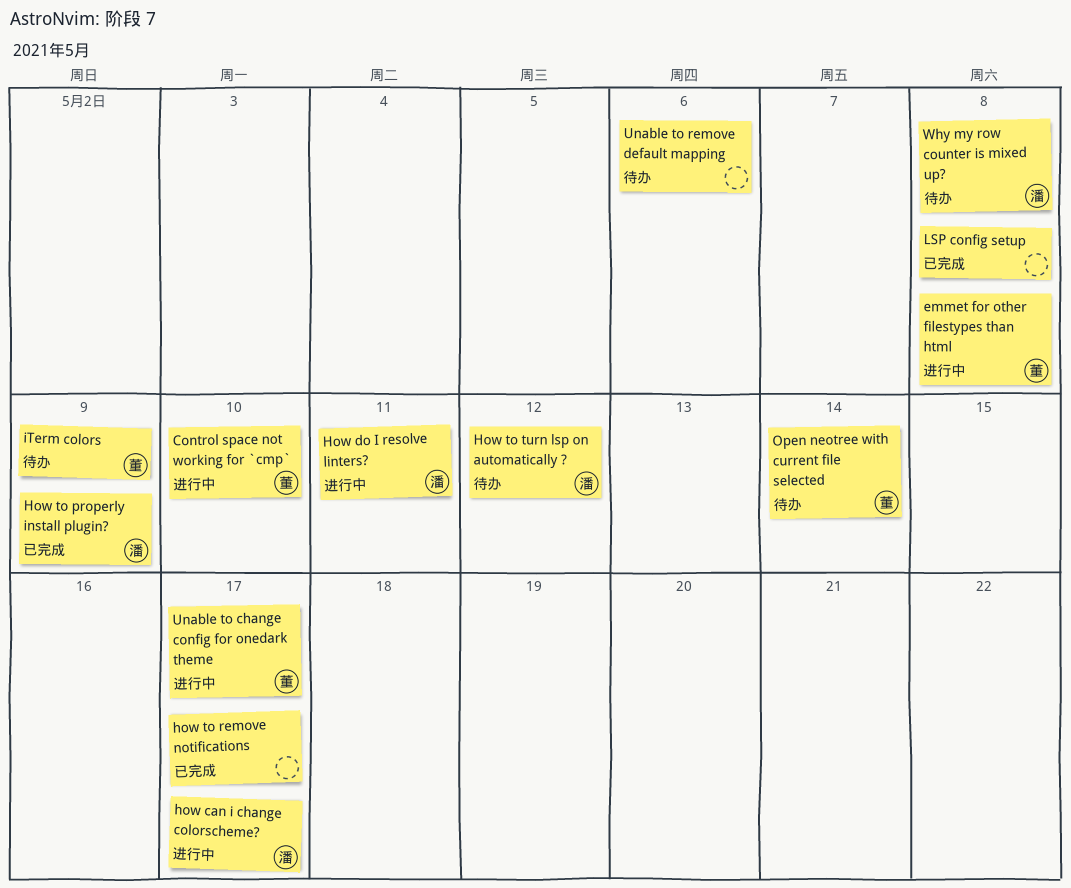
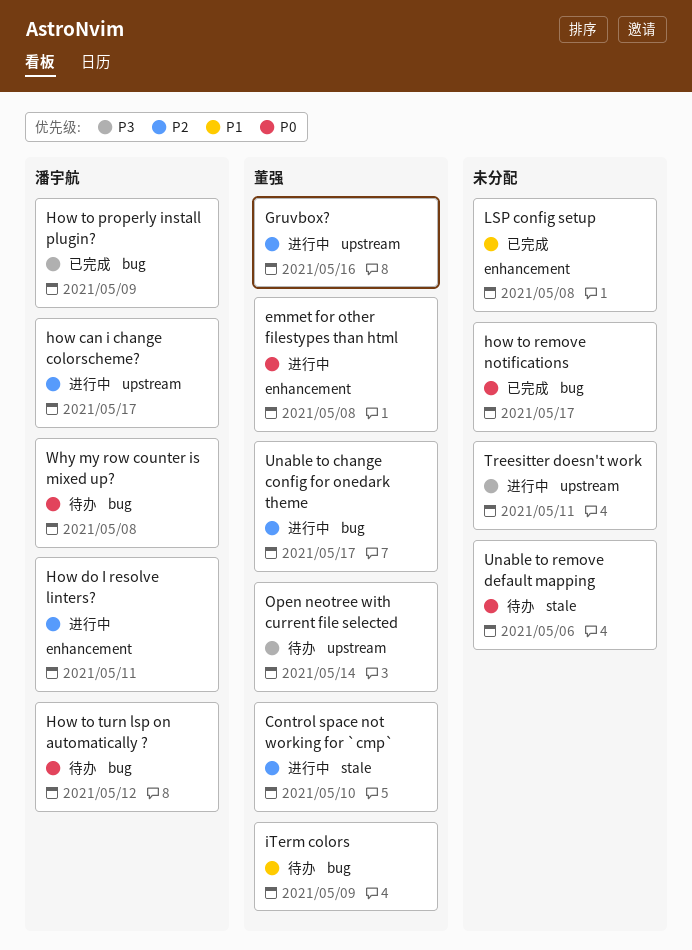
Gruvbox?: none -> present
Treesitter doesn't work: none -> present

